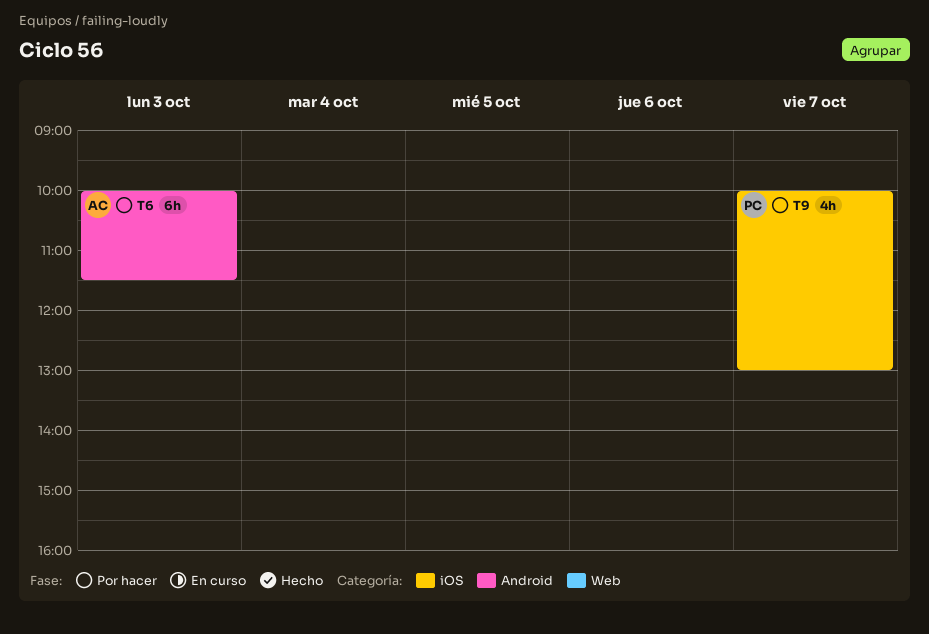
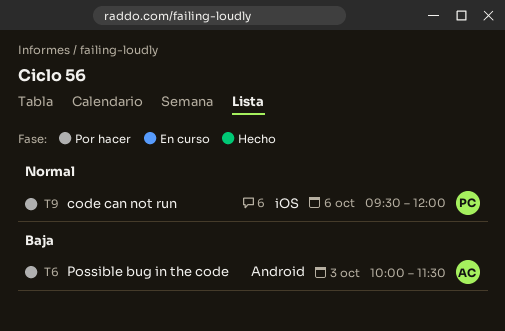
T9, day: Oct 7 -> Oct 6
T9, begins: 10:00 -> 09:30
T9, ends: 13:00 -> 12:00

